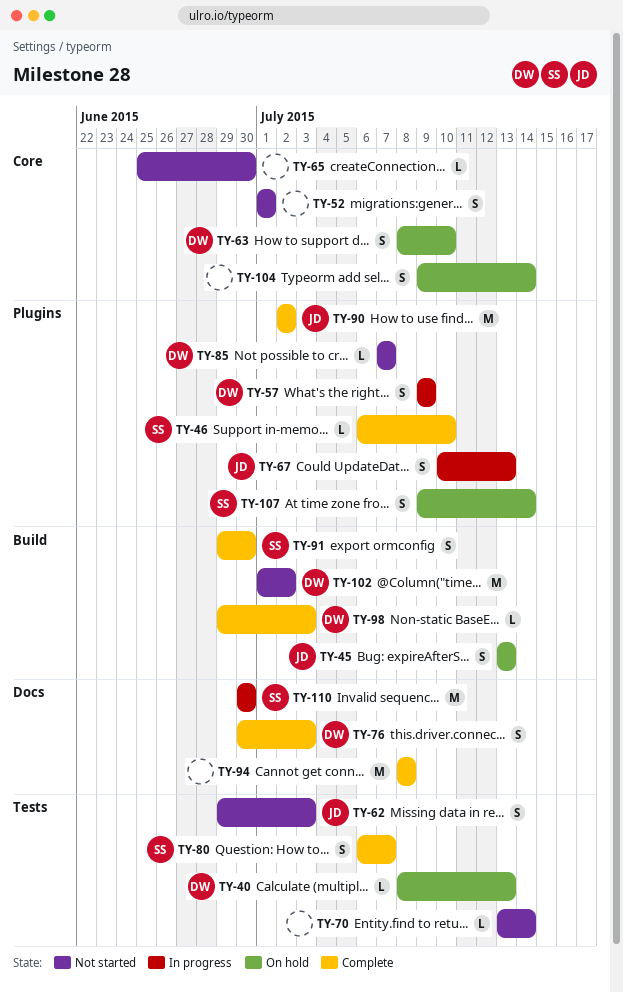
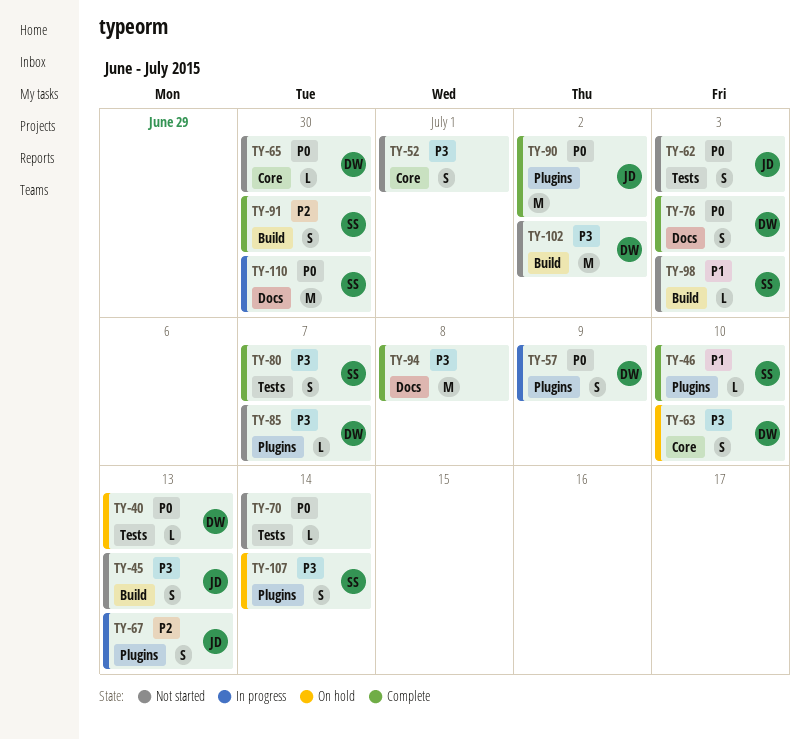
TY-45, status: On hold -> Not started
TY-65, owner: none -> DW
TY-98, status: Complete -> Not started
TY-98, owner: DW -> SS
TY-104: present -> none

